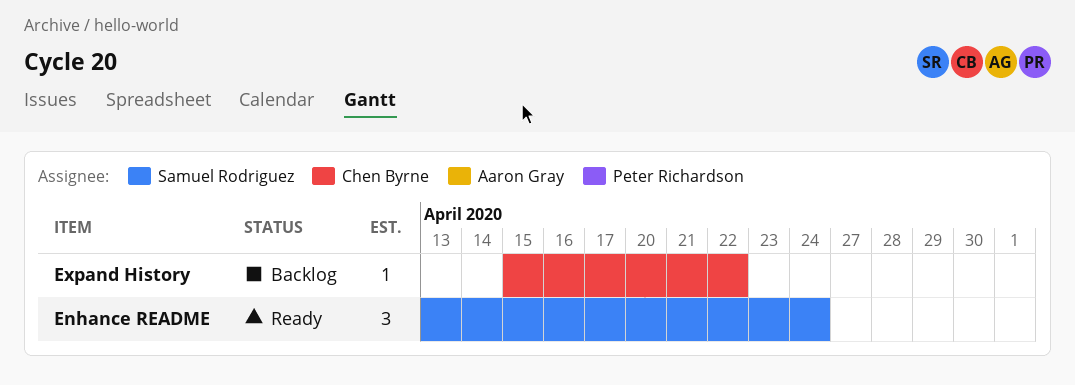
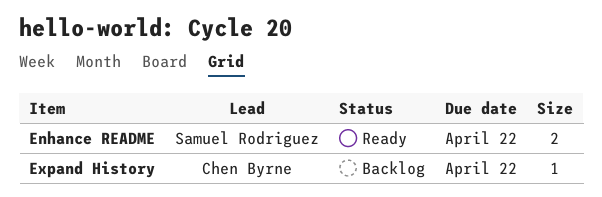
Enhance README, estimate: 3 -> 2
Enhance README, due: Apr 24 -> Apr 22

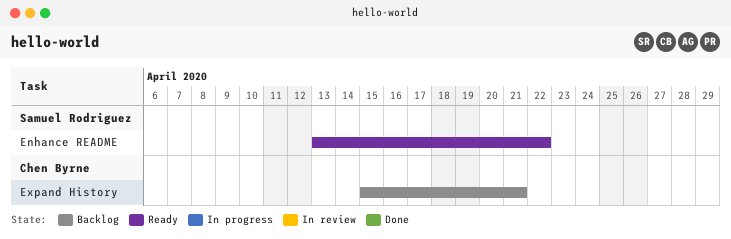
Expand History, due: Apr 22 -> Apr 21

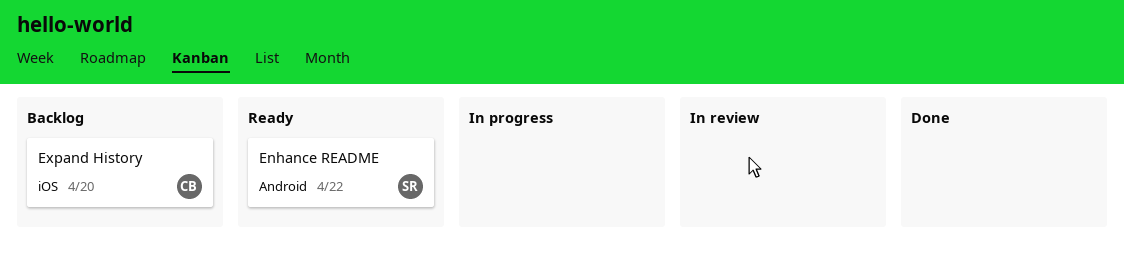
Expand History, due: Apr 21 -> Apr 20

